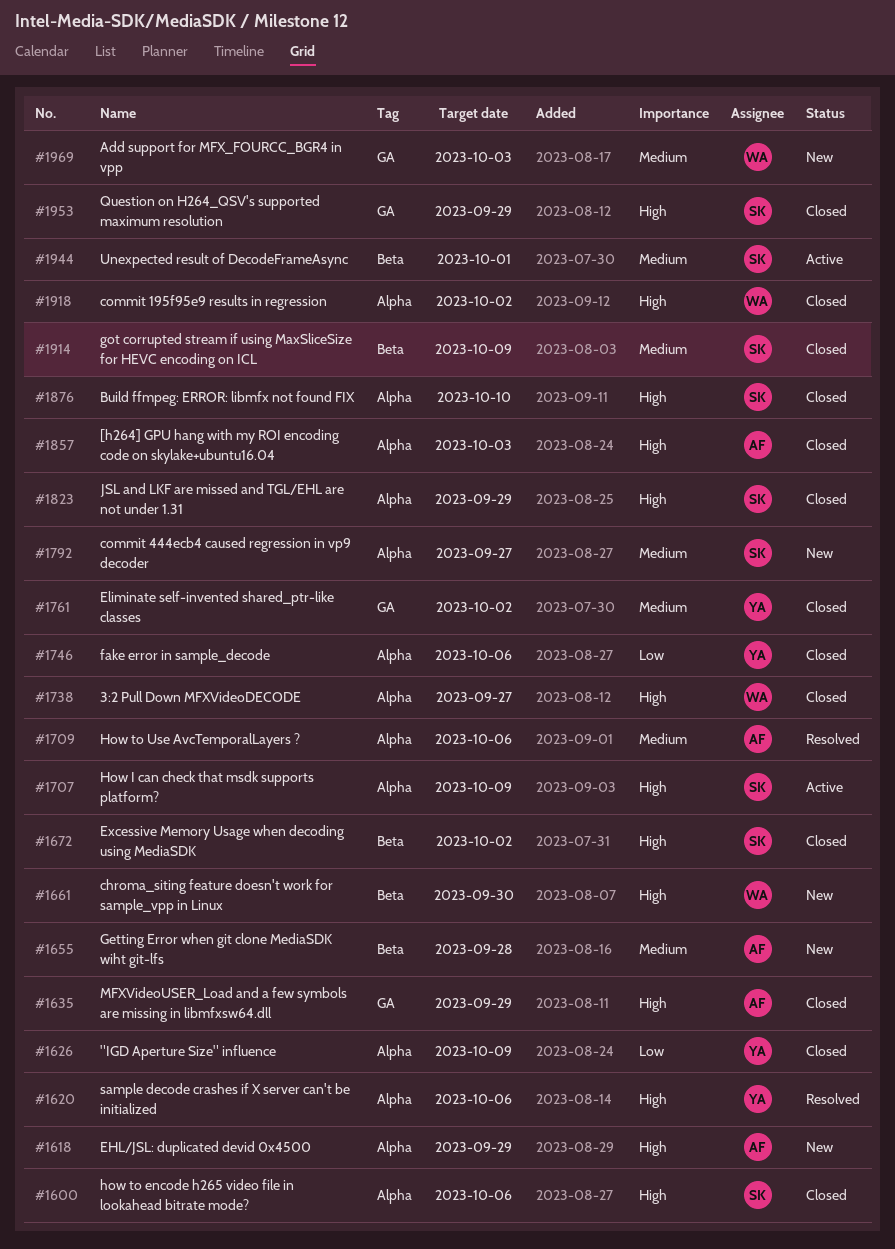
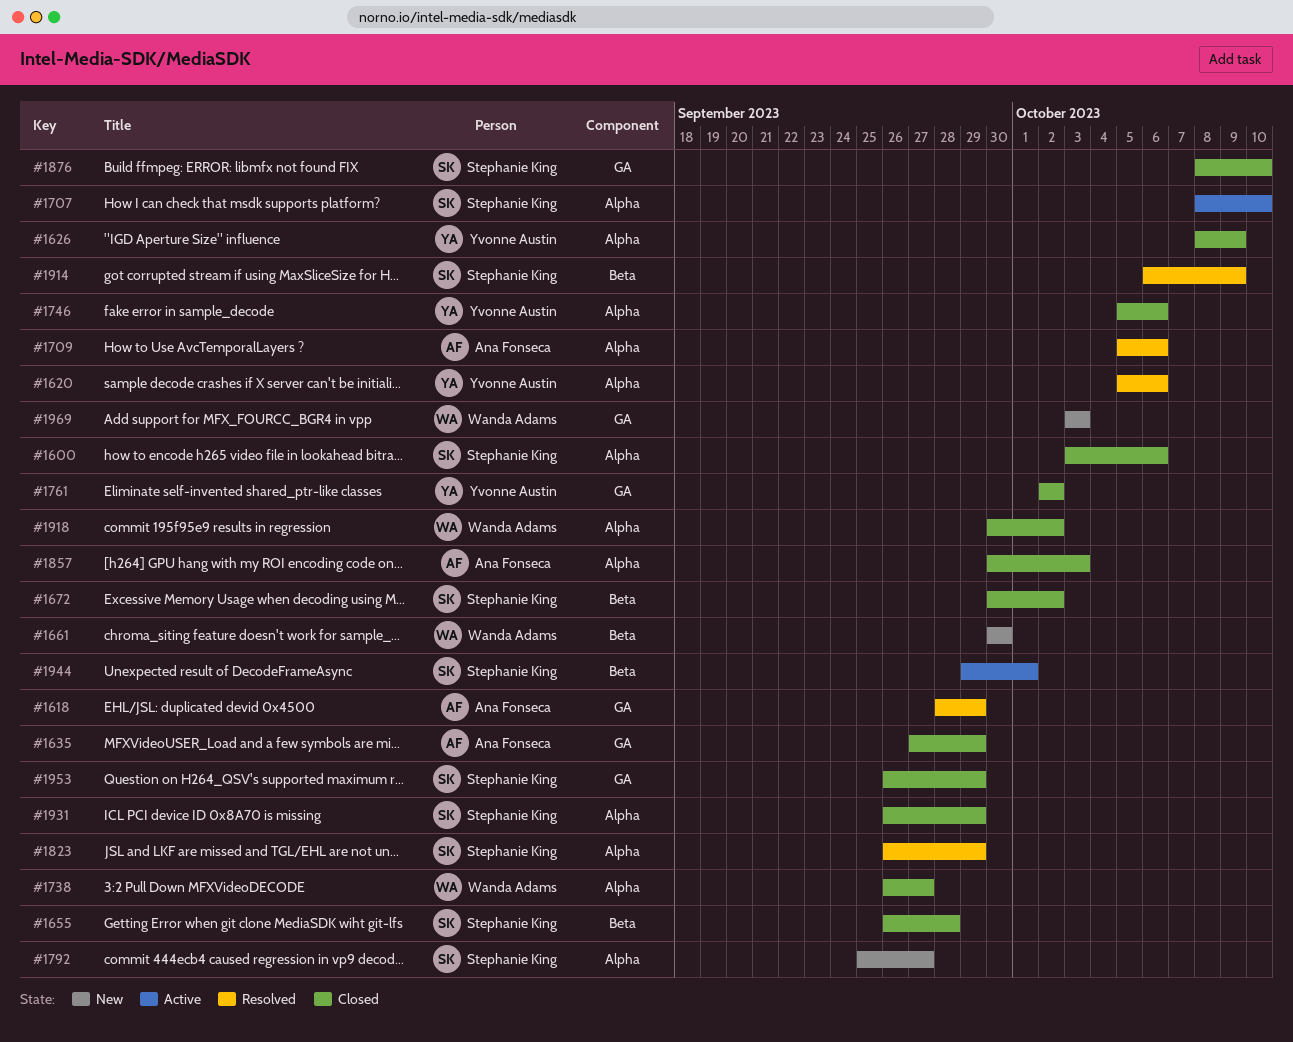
#1618, status: New -> Resolved
#1618, label: Alpha -> GA
#1655, status: New -> Closed
#1655, owner: Ana Fonseca -> Stephanie King
#1707, due: Oct 9 -> Oct 10
#1823, status: Closed -> Resolved
#1876, label: Alpha -> GA
#1914, status: Closed -> Resolved
#1931: none -> present

